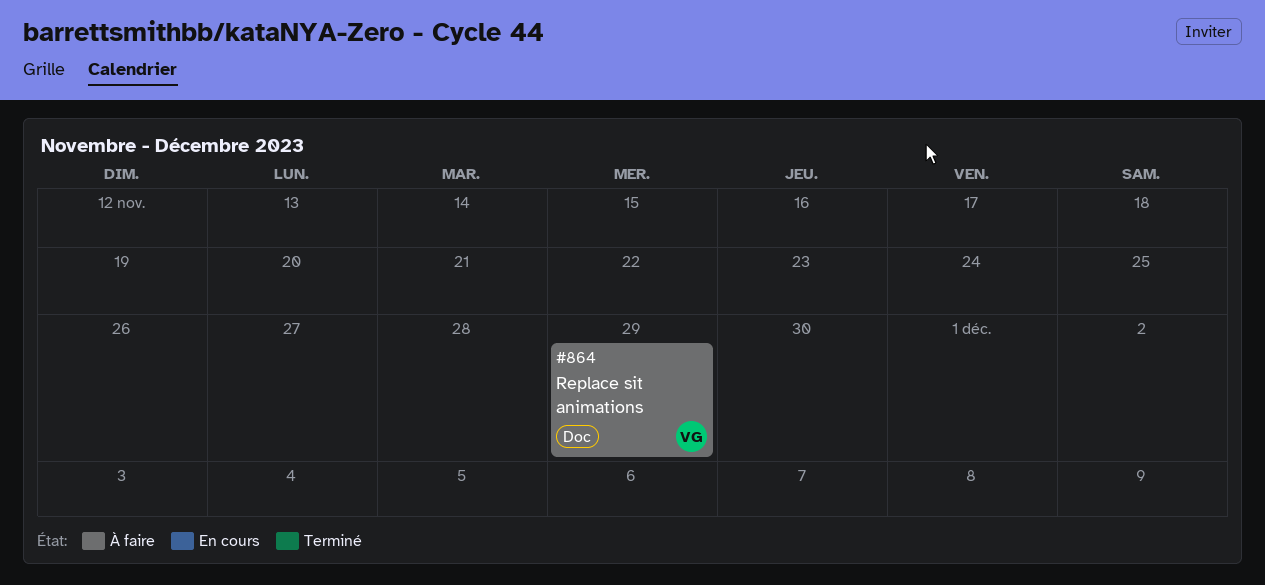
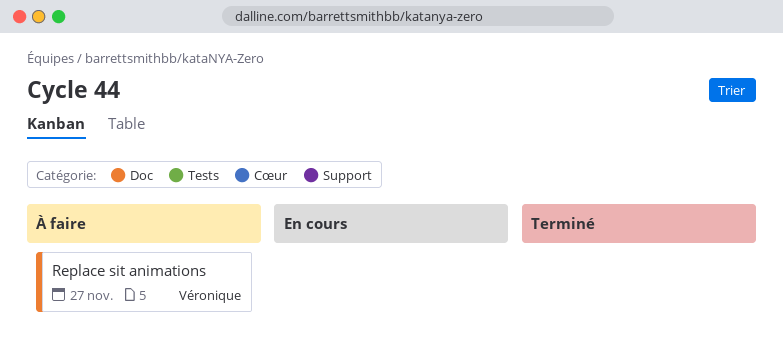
Replace sit animations, due: Nov 29 -> Nov 27

